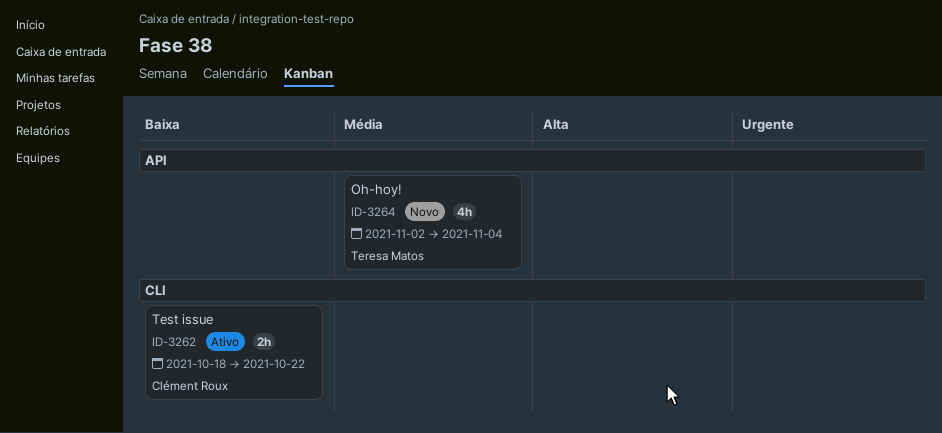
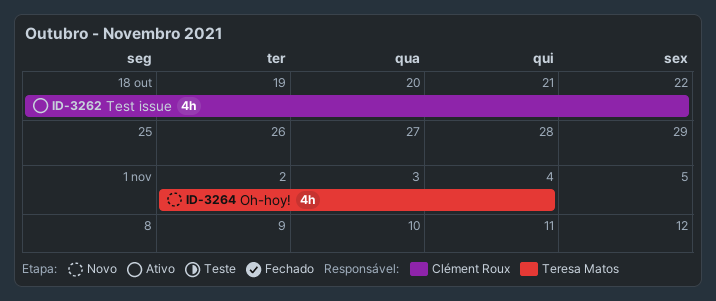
ID-3262, estimate: 2h -> 4h

